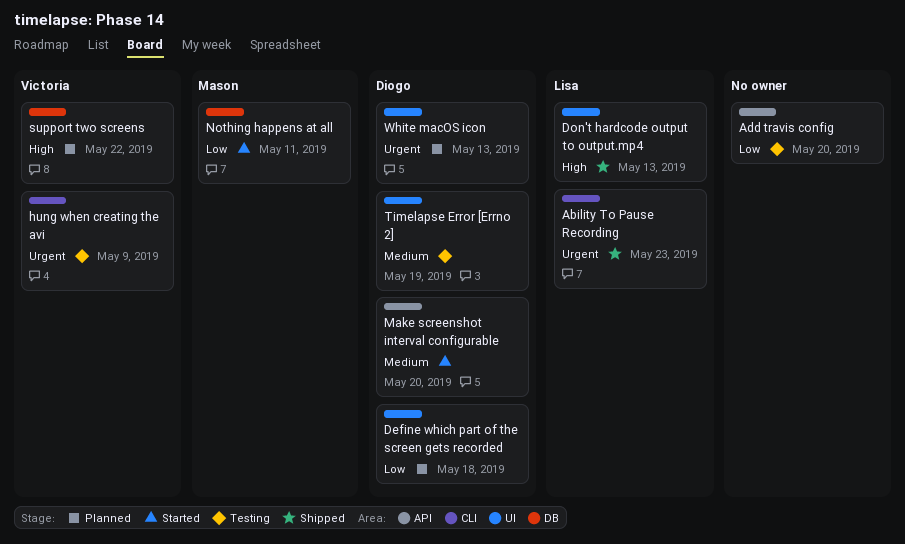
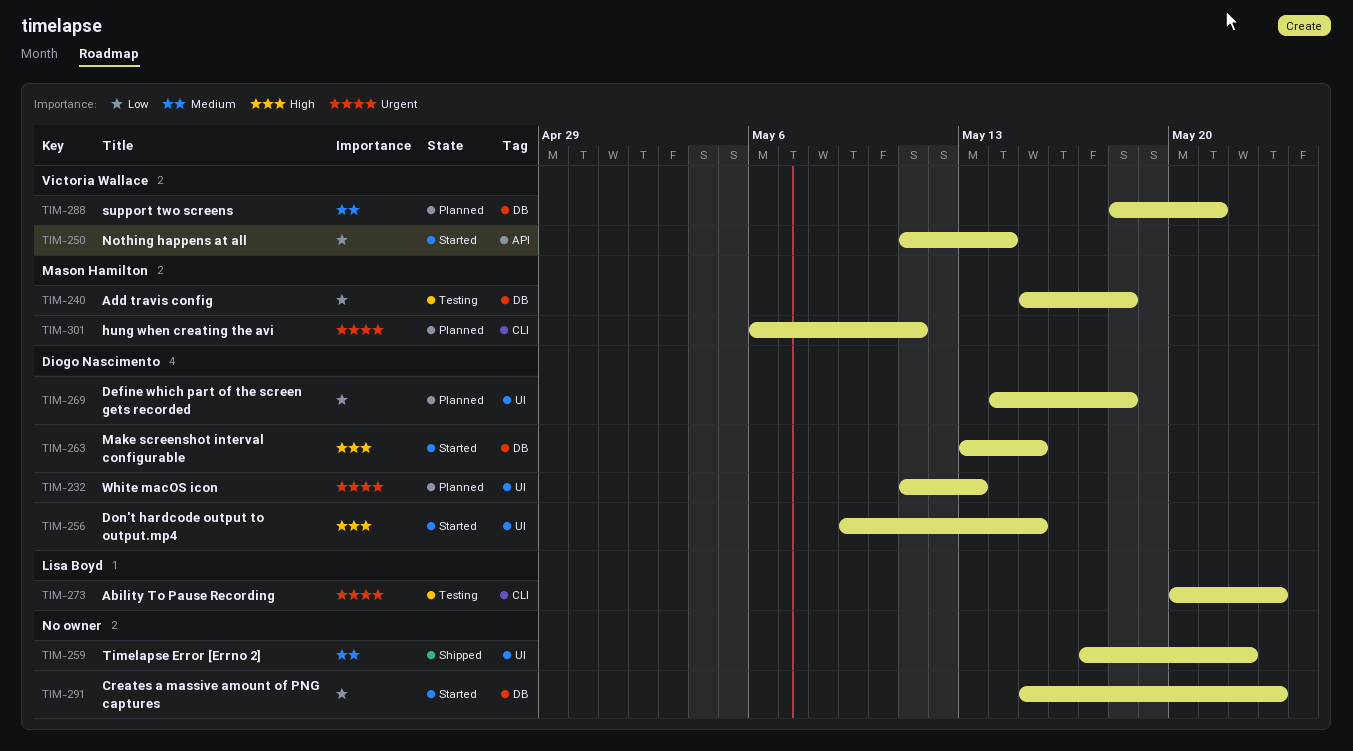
Ability To Pause Recording, status: Shipped -> Testing
Add travis config, owner: none -> Mason Hamilton
Add travis config, label: API -> DB
Add travis config, due: May 20 -> May 18
Creates a massive amount of PNG captures: none -> present
Don't hardcode output to output.mp4, status: Shipped -> Started
Don't hardcode output to output.mp4, owner: Lisa Boyd -> Diogo Nascimento
Don't hardcode output to output.mp4, due: May 13 -> May 15
hung when creating the avi, status: Testing -> Planned
hung when creating the avi, owner: Victoria Wallace -> Mason Hamilton
hung when creating the avi, due: May 9 -> May 11
Make screenshot interval configurable, priority: Medium -> High
Make screenshot interval configurable, label: API -> DB
Make screenshot interval configurable, due: May 20 -> May 15
Nothing happens at all, owner: Mason Hamilton -> Victoria Wallace
Nothing happens at all, label: DB -> API
Nothing happens at all, due: May 11 -> May 14
support two screens, priority: High -> Medium
support two screens, due: May 22 -> May 21
Timelapse Error [Errno 2], status: Testing -> Shipped
Timelapse Error [Errno 2], owner: Diogo Nascimento -> none
Timelapse Error [Errno 2], due: May 19 -> May 22

